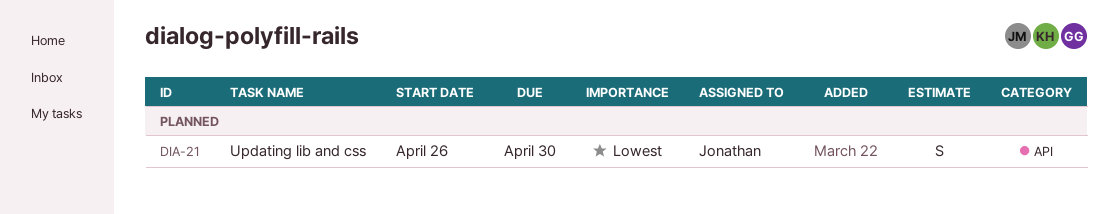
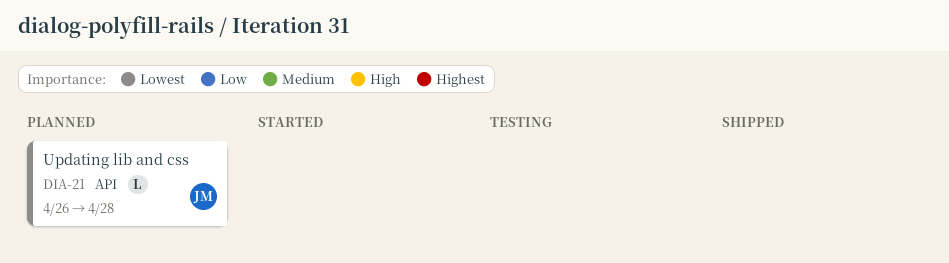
DIA-21, estimate: S -> L
DIA-21, due: Apr 30 -> Apr 28

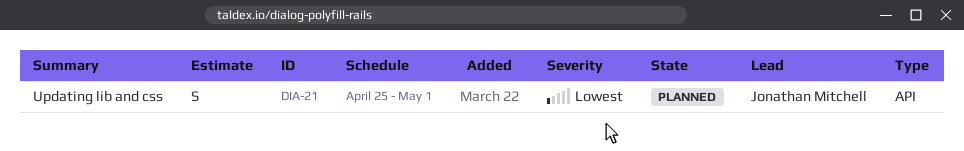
DIA-21, estimate: L -> S
DIA-21, start: Apr 26 -> Apr 25
DIA-21, due: Apr 28 -> May 1

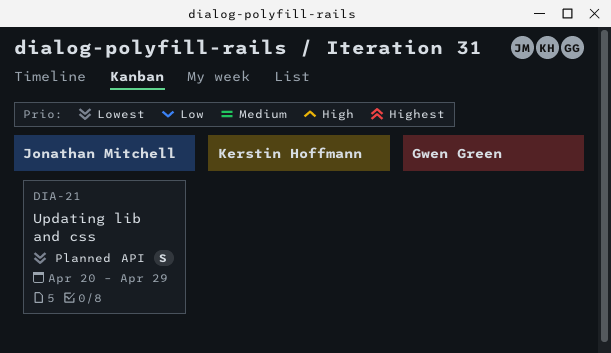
DIA-21, start: Apr 25 -> Apr 20
DIA-21, due: May 1 -> Apr 29

